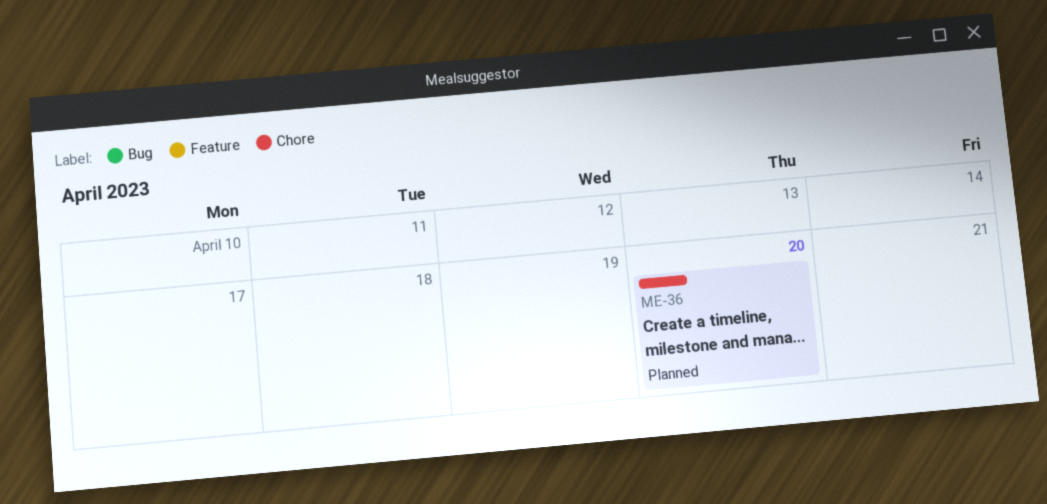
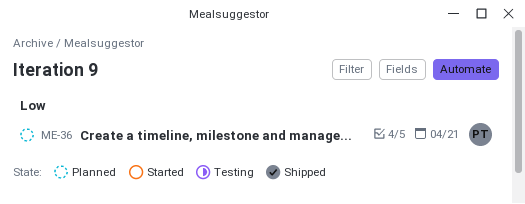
ME-36, due: Apr 20 -> Apr 21

